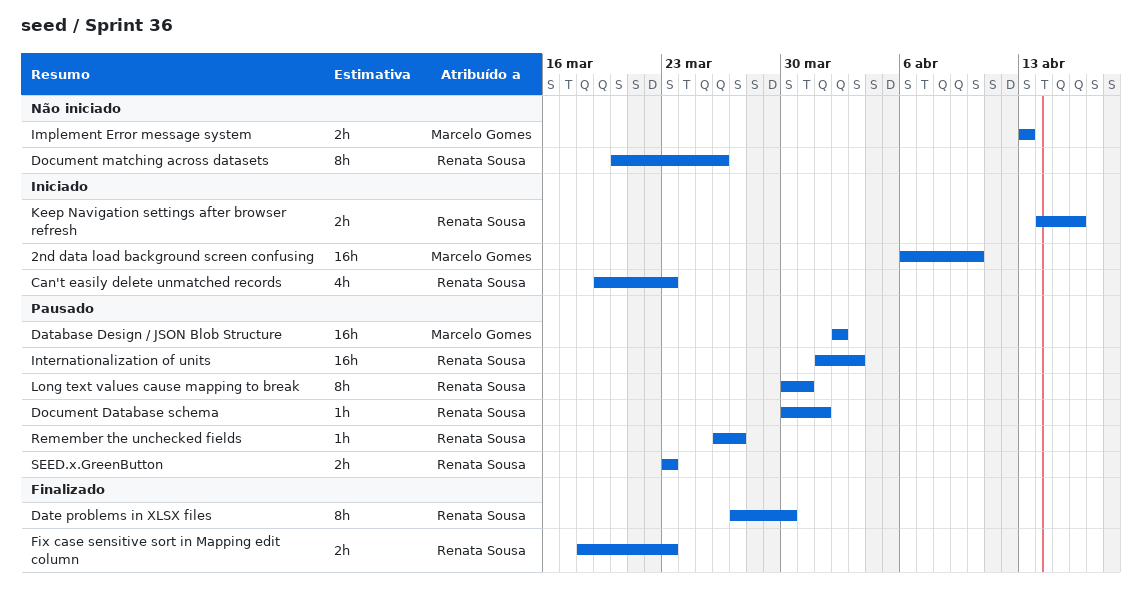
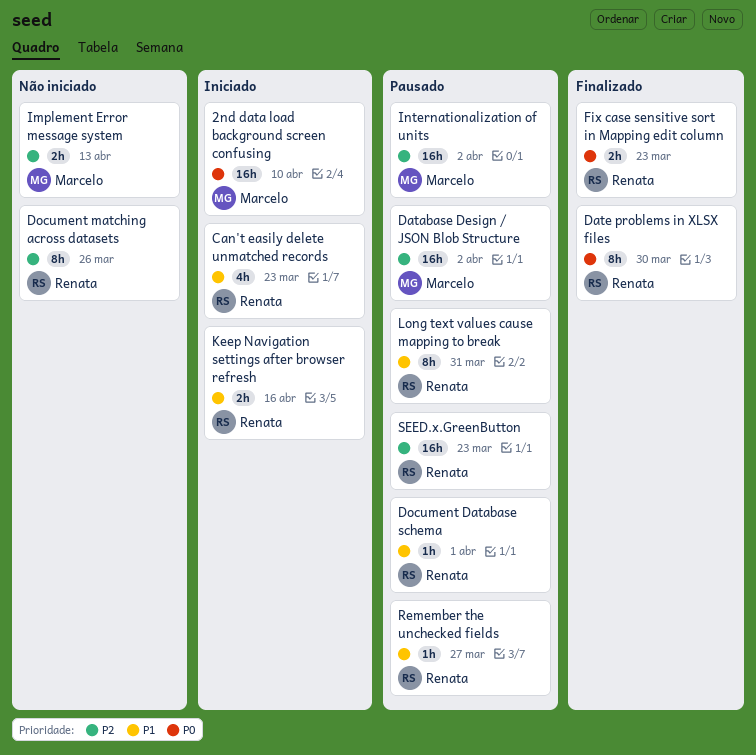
Internationalization of units, owner: Renata Sousa -> Marcelo Gomes
Internationalization of units, due: Apr 3 -> Apr 2
SEED.x.GreenButton, estimate: 2h -> 16h

